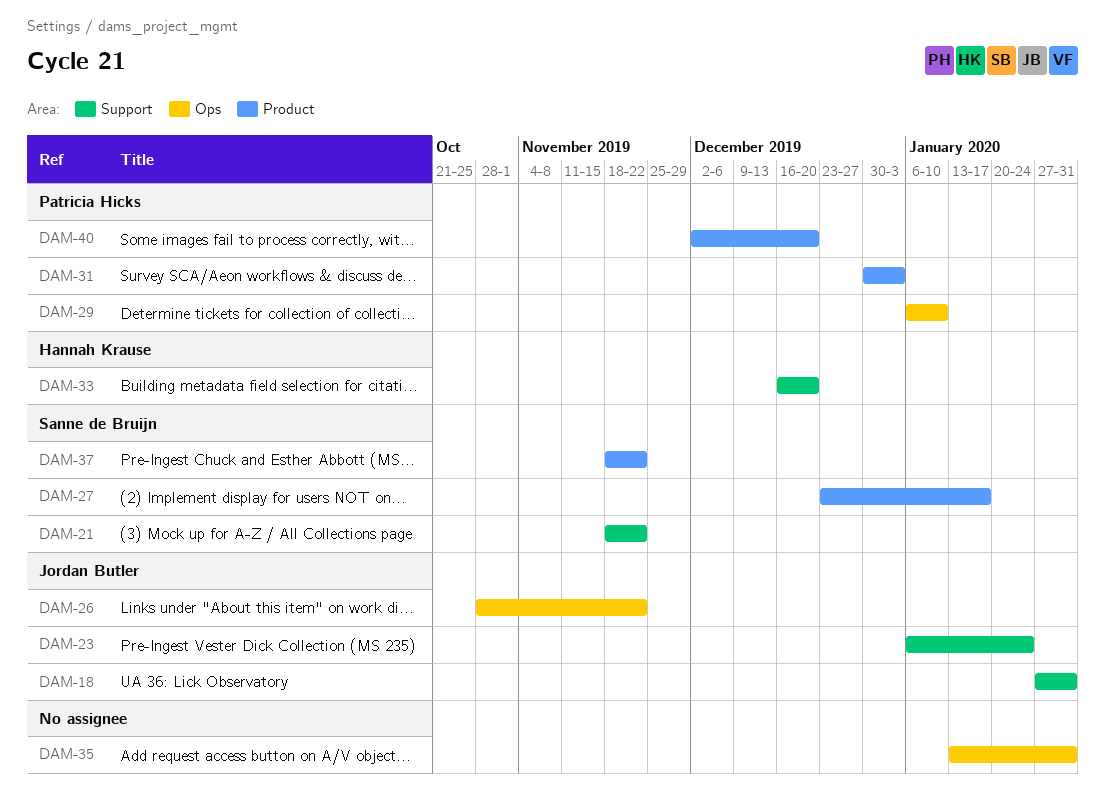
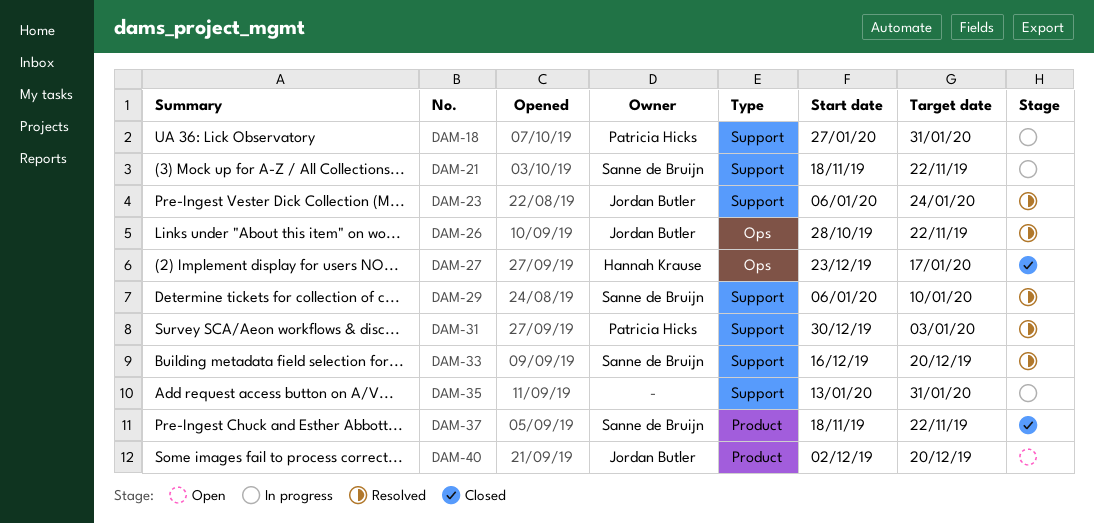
DAM-18, owner: Jordan Butler -> Patricia Hicks
DAM-27, owner: Sanne de Bruijn -> Hannah Krause
DAM-27, label: Product -> Ops
DAM-29, owner: Patricia Hicks -> Sanne de Bruijn
DAM-29, label: Ops -> Support
DAM-31, label: Product -> Support
DAM-33, owner: Hannah Krause -> Sanne de Bruijn
DAM-35, label: Ops -> Support
DAM-40, owner: Patricia Hicks -> Jordan Butler

